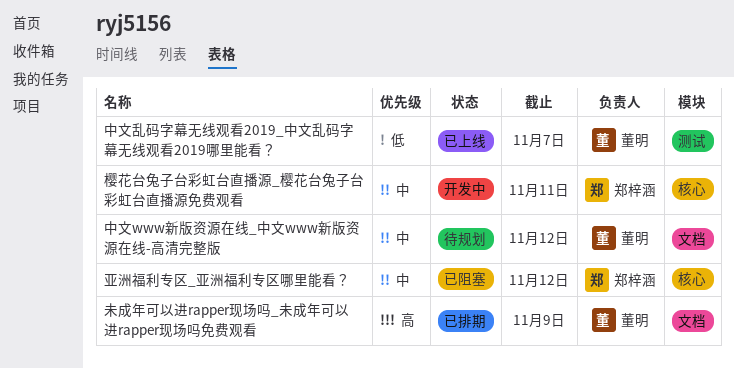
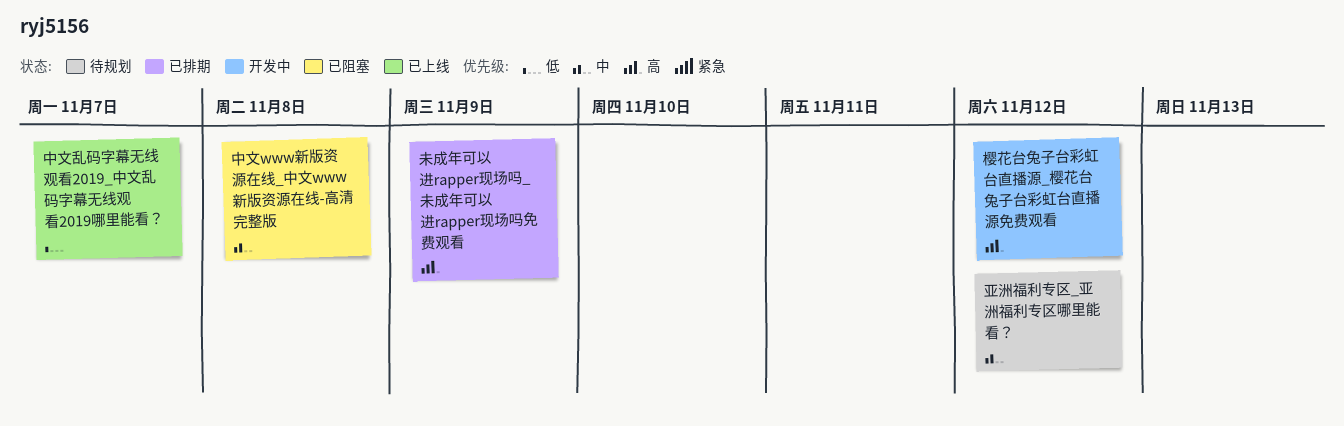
中文www新版资源在线_中文www新版资源在线-高清完整版, status: 待规划 -> 已阻塞
中文www新版资源在线_中文www新版资源在线-高清完整版, due: Nov 12 -> Nov 8
亚洲福利专区_亚洲福利专区哪里能看？, status: 已阻塞 -> 待规划
樱花台兔子台彩虹台直播源_樱花台兔子台彩虹台直播源免费观看, priority: 中 -> 高
樱花台兔子台彩虹台直播源_樱花台兔子台彩虹台直播源免费观看, due: Nov 11 -> Nov 12

